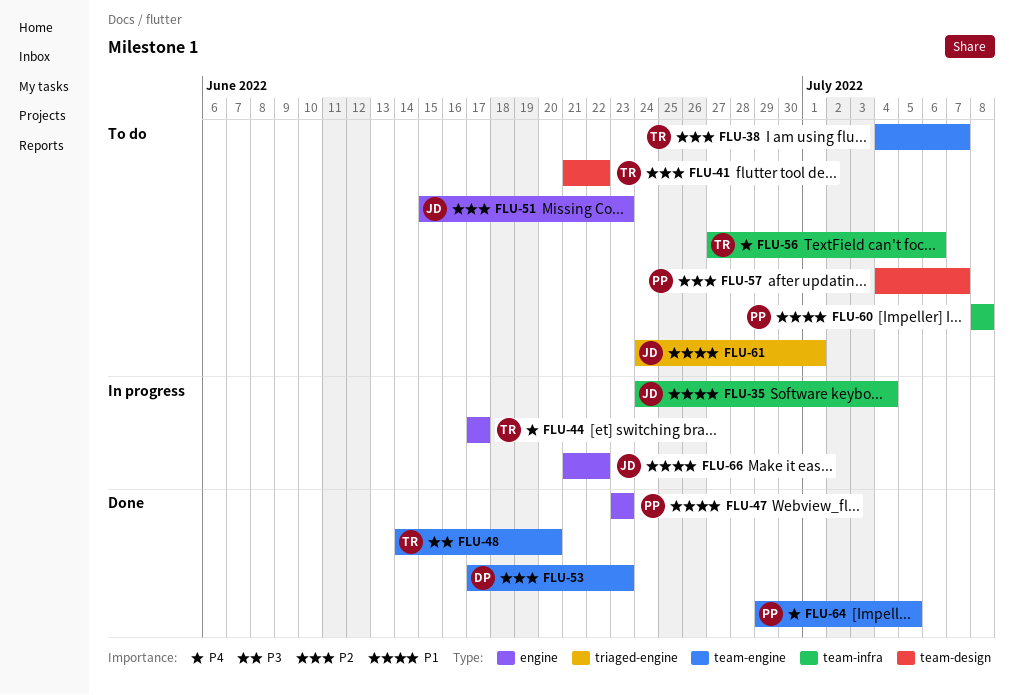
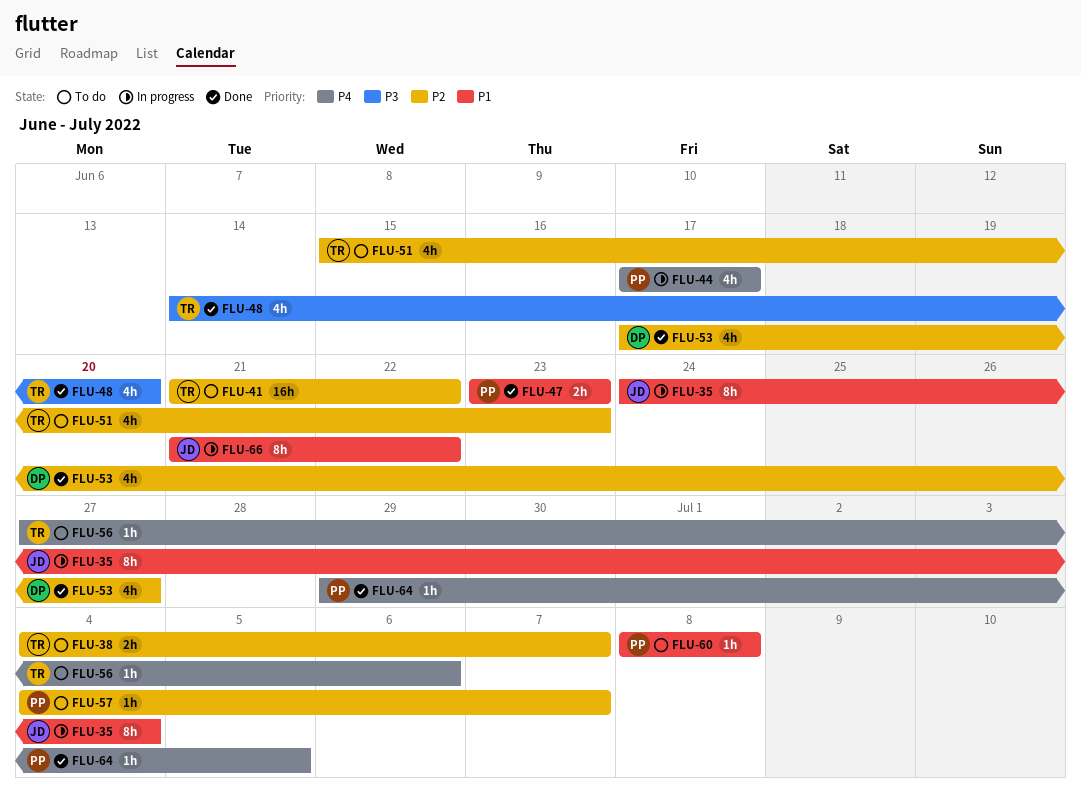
FLU-44, owner: TR -> PP
FLU-51, owner: JD -> TR
FLU-53, due: Jun 23 -> Jun 27
FLU-61: present -> none

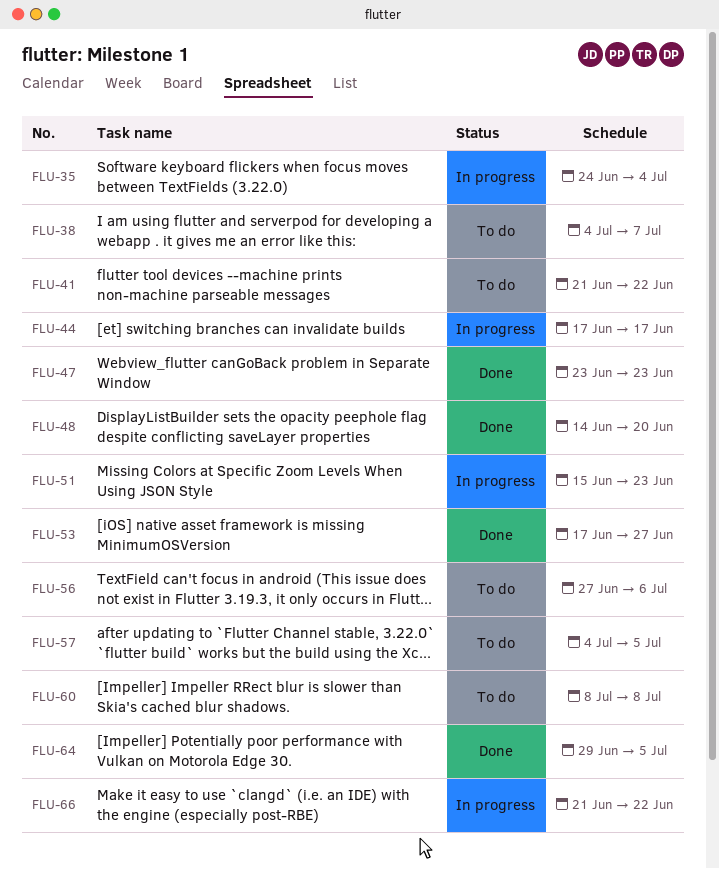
FLU-51, status: To do -> In progress
FLU-57, due: Jul 7 -> Jul 5

